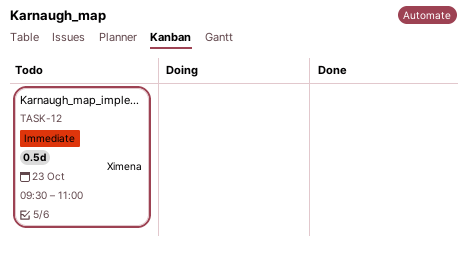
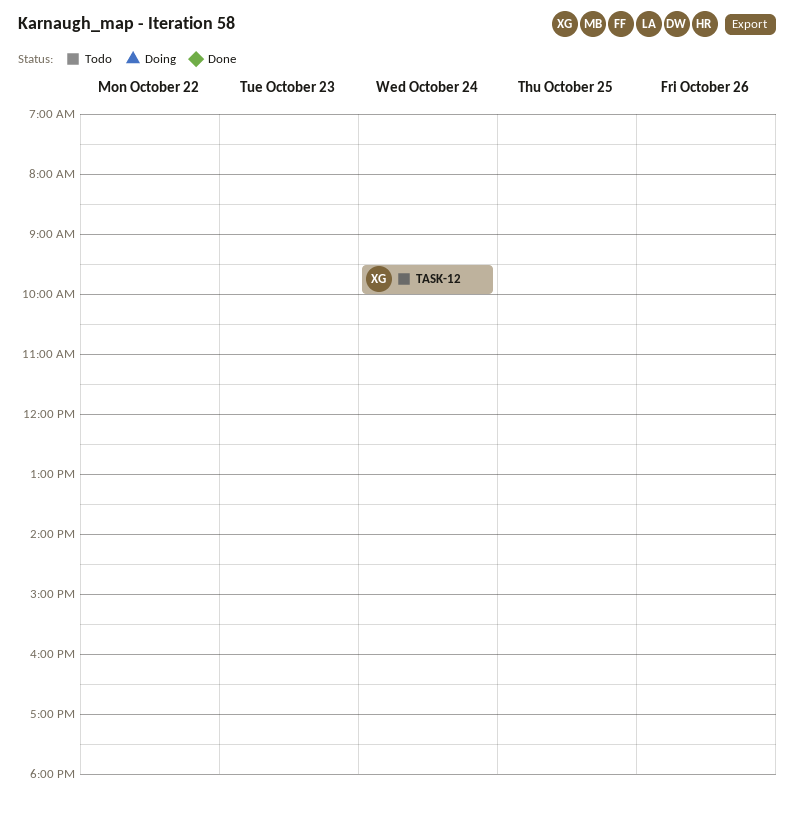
TASK-12, day: Oct 23 -> Oct 24
TASK-12, ends: 11:00 -> 10:00

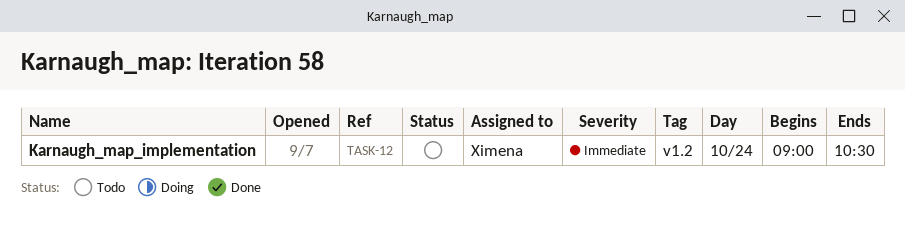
TASK-12, begins: 09:30 -> 09:00
TASK-12, ends: 10:00 -> 10:30

